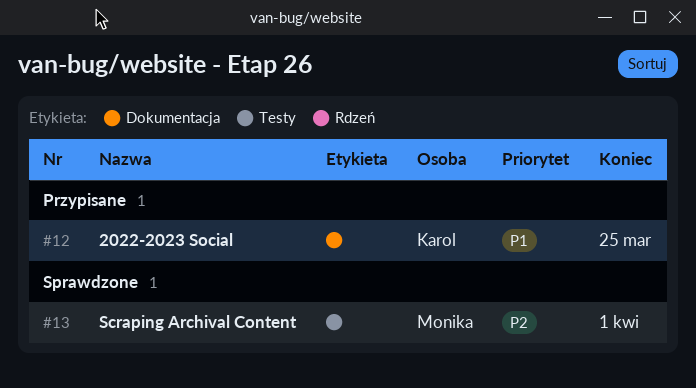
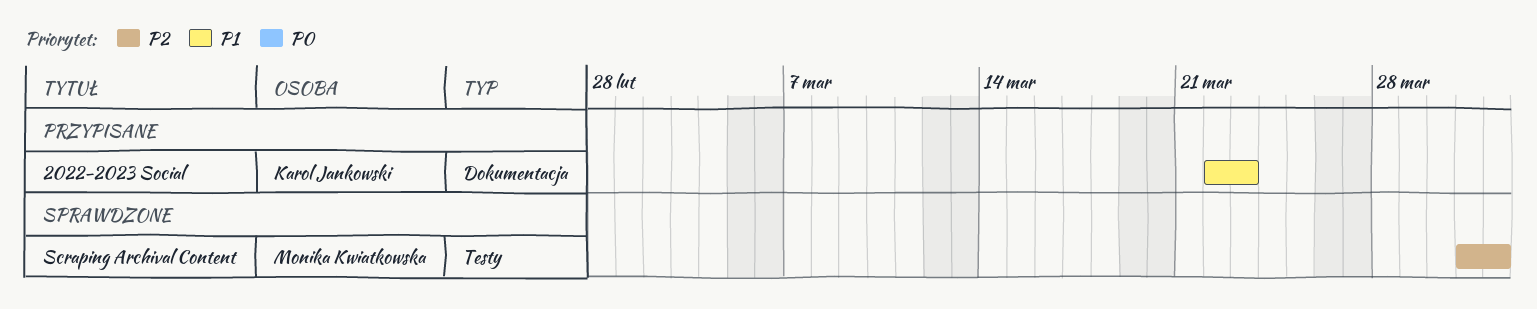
2022-2023 Social, due: Mar 25 -> Mar 23

